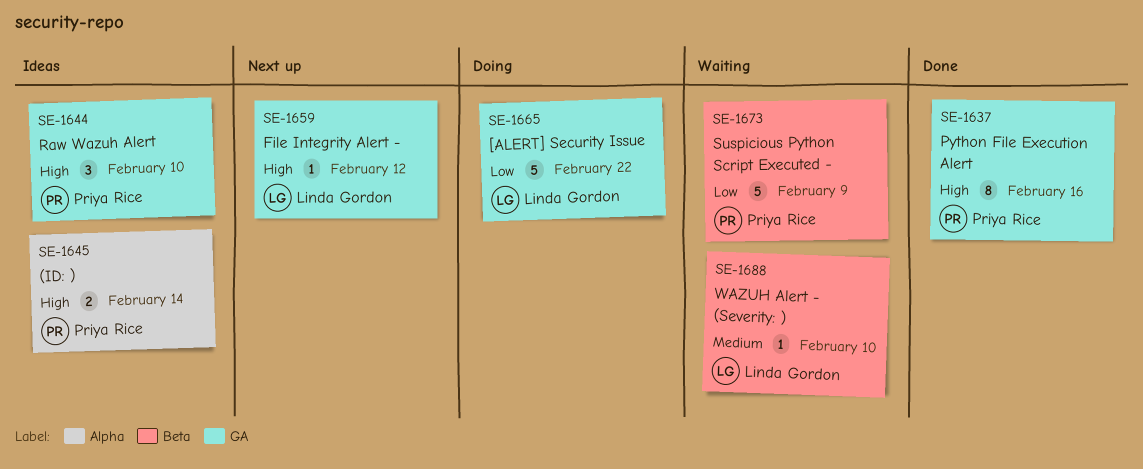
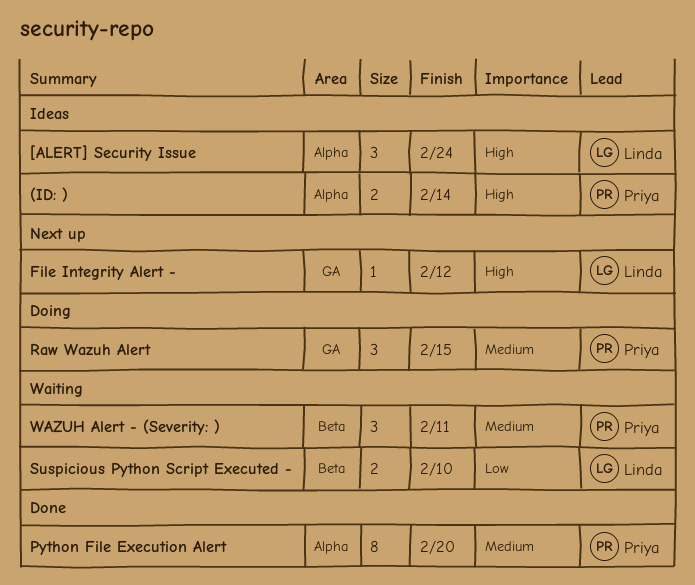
[ALERT] Security Issue, status: Doing -> Ideas
[ALERT] Security Issue, priority: Low -> High
[ALERT] Security Issue, label: GA -> Alpha
[ALERT] Security Issue, estimate: 5 -> 3
[ALERT] Security Issue, due: Feb 22 -> Feb 24
Python File Execution Alert, priority: High -> Medium
Python File Execution Alert, label: GA -> Alpha
Python File Execution Alert, due: Feb 16 -> Feb 20
Raw Wazuh Alert, status: Ideas -> Doing
Raw Wazuh Alert, priority: High -> Medium
Raw Wazuh Alert, due: Feb 10 -> Feb 15
Suspicious Python Script Executed -, owner: Priya Rice -> Linda Gordon
Suspicious Python Script Executed -, estimate: 5 -> 2
Suspicious Python Script Executed -, due: Feb 9 -> Feb 10
WAZUH Alert - (Severity: ), owner: Linda Gordon -> Priya Rice
WAZUH Alert - (Severity: ), estimate: 1 -> 3
WAZUH Alert - (Severity: ), due: Feb 10 -> Feb 11

